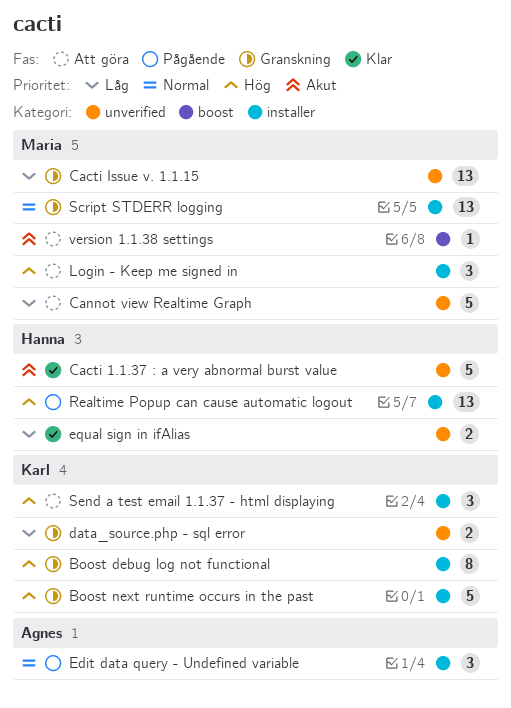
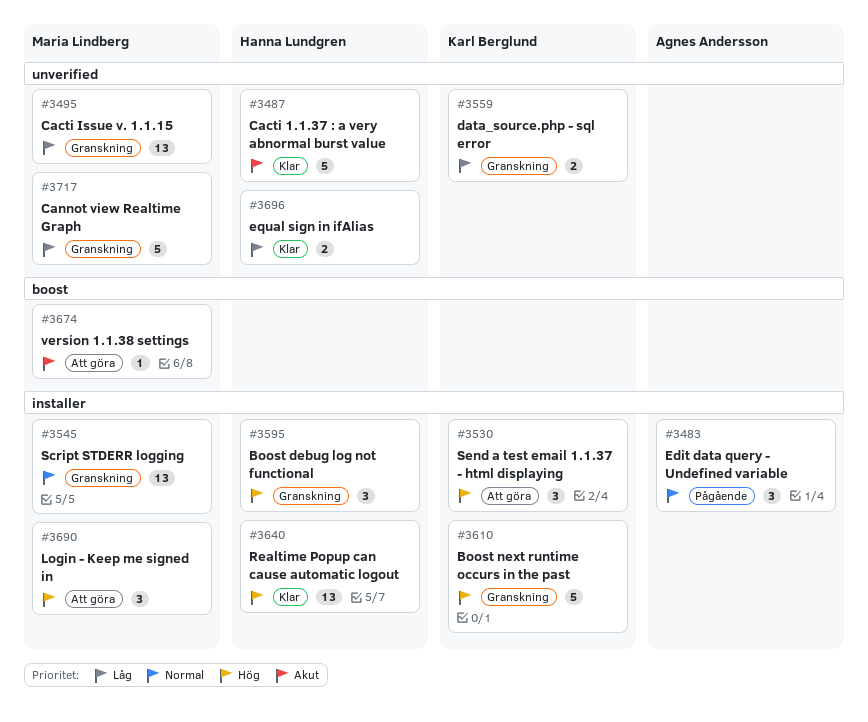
Boost debug log not functional, owner: Karl Berglund -> Hanna Lundgren
Boost debug log not functional, estimate: 8 -> 3
Cannot view Realtime Graph, status: Att göra -> Granskning
Realtime Popup can cause automatic logout, status: Pågående -> Klar

